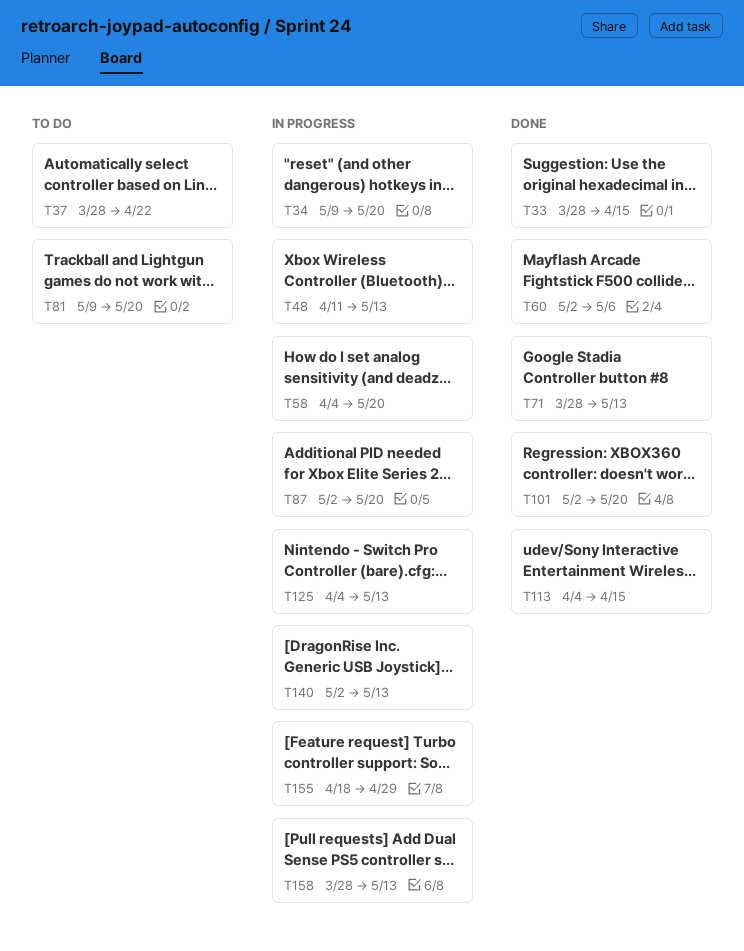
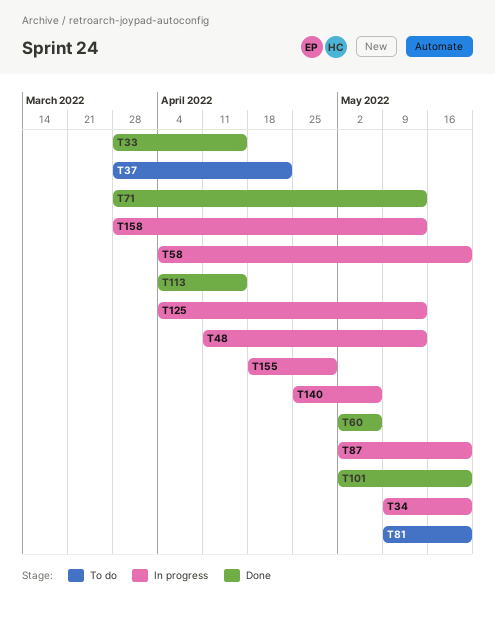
T140, start: May 2 -> Apr 25
T140, due: May 13 -> May 6

